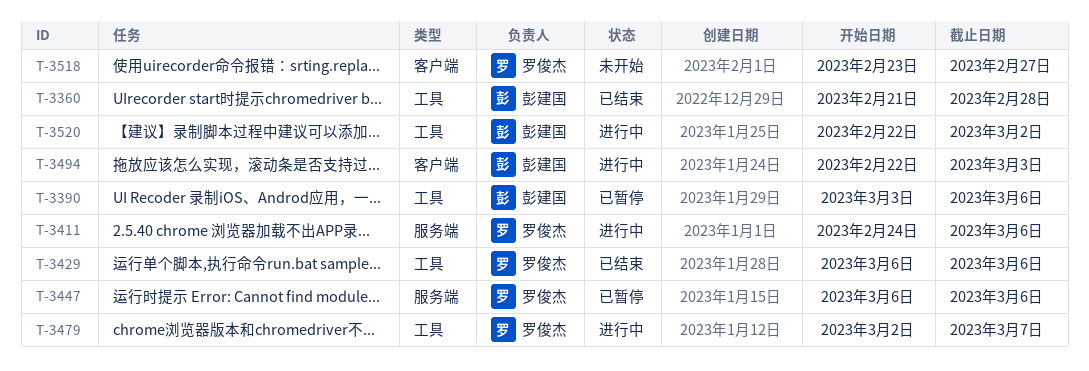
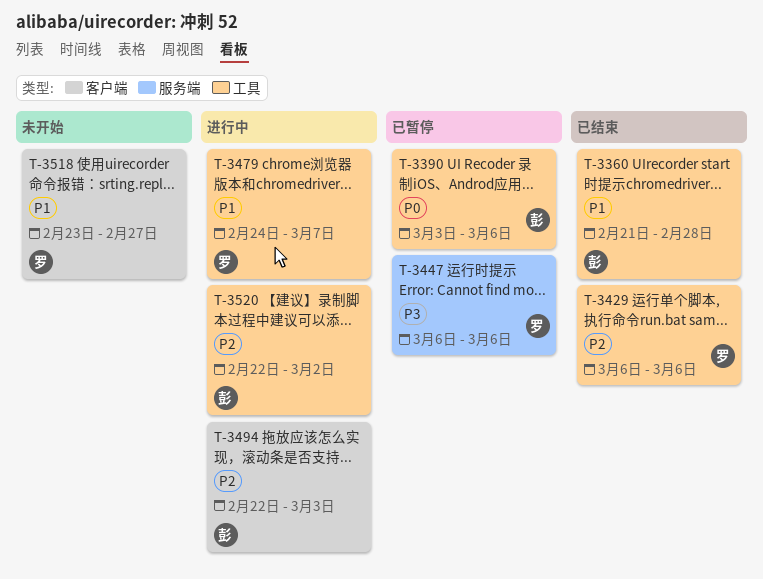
T-3411: present -> none
T-3479, start: Mar 2 -> Feb 24

